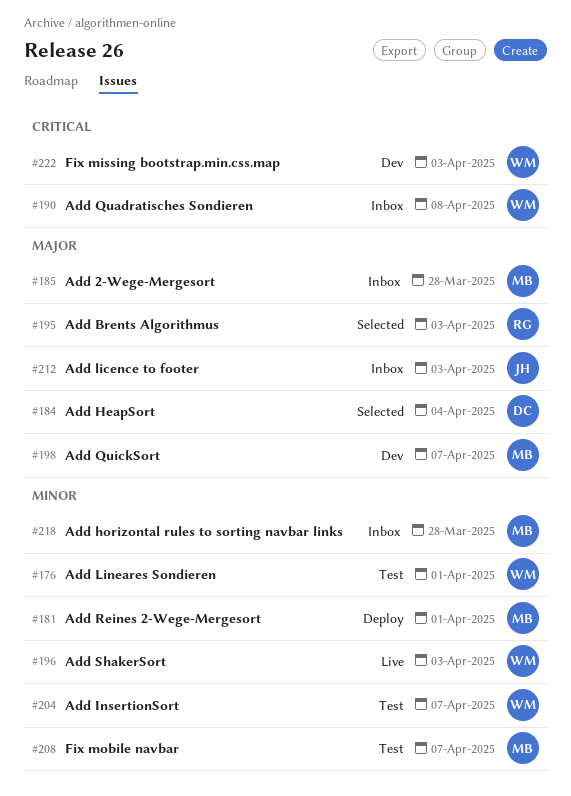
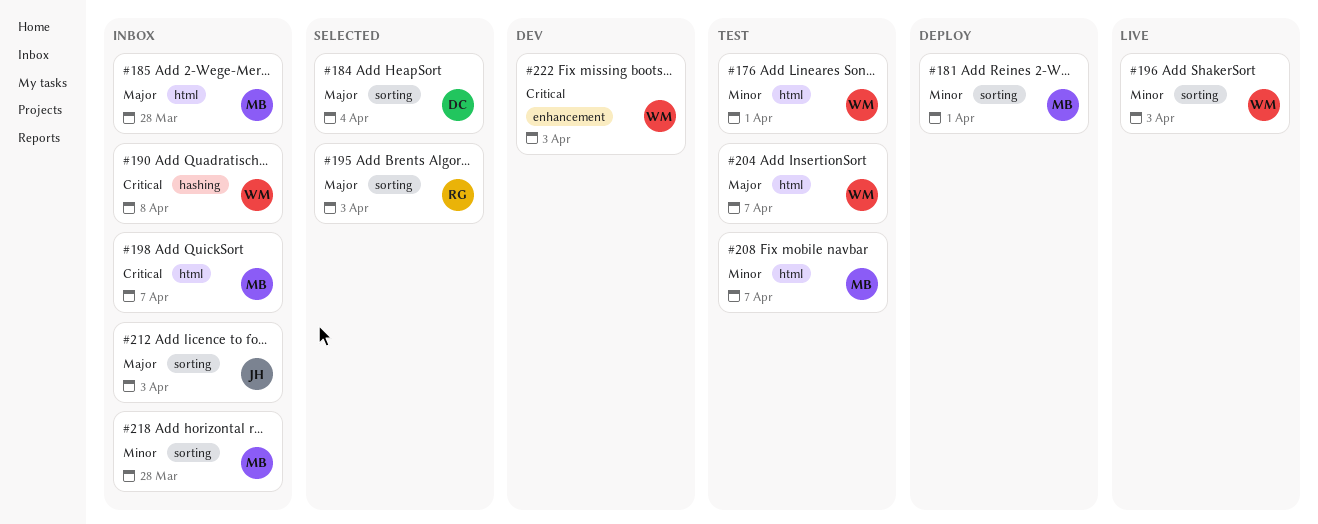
#198, status: Dev -> Inbox
#198, priority: Major -> Critical
#204, priority: Minor -> Major

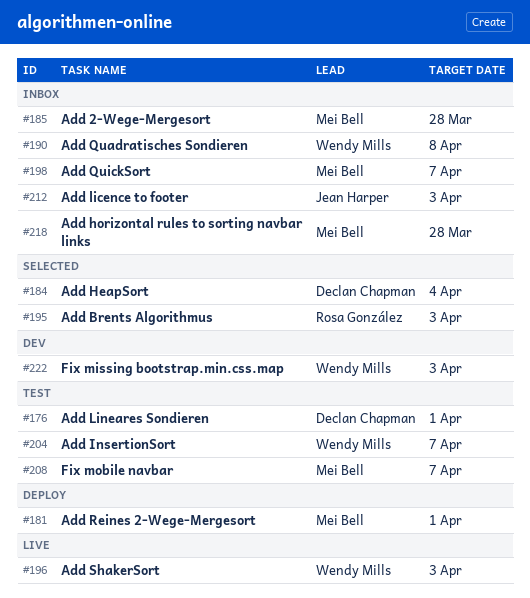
#176, owner: Wendy Mills -> Declan Chapman

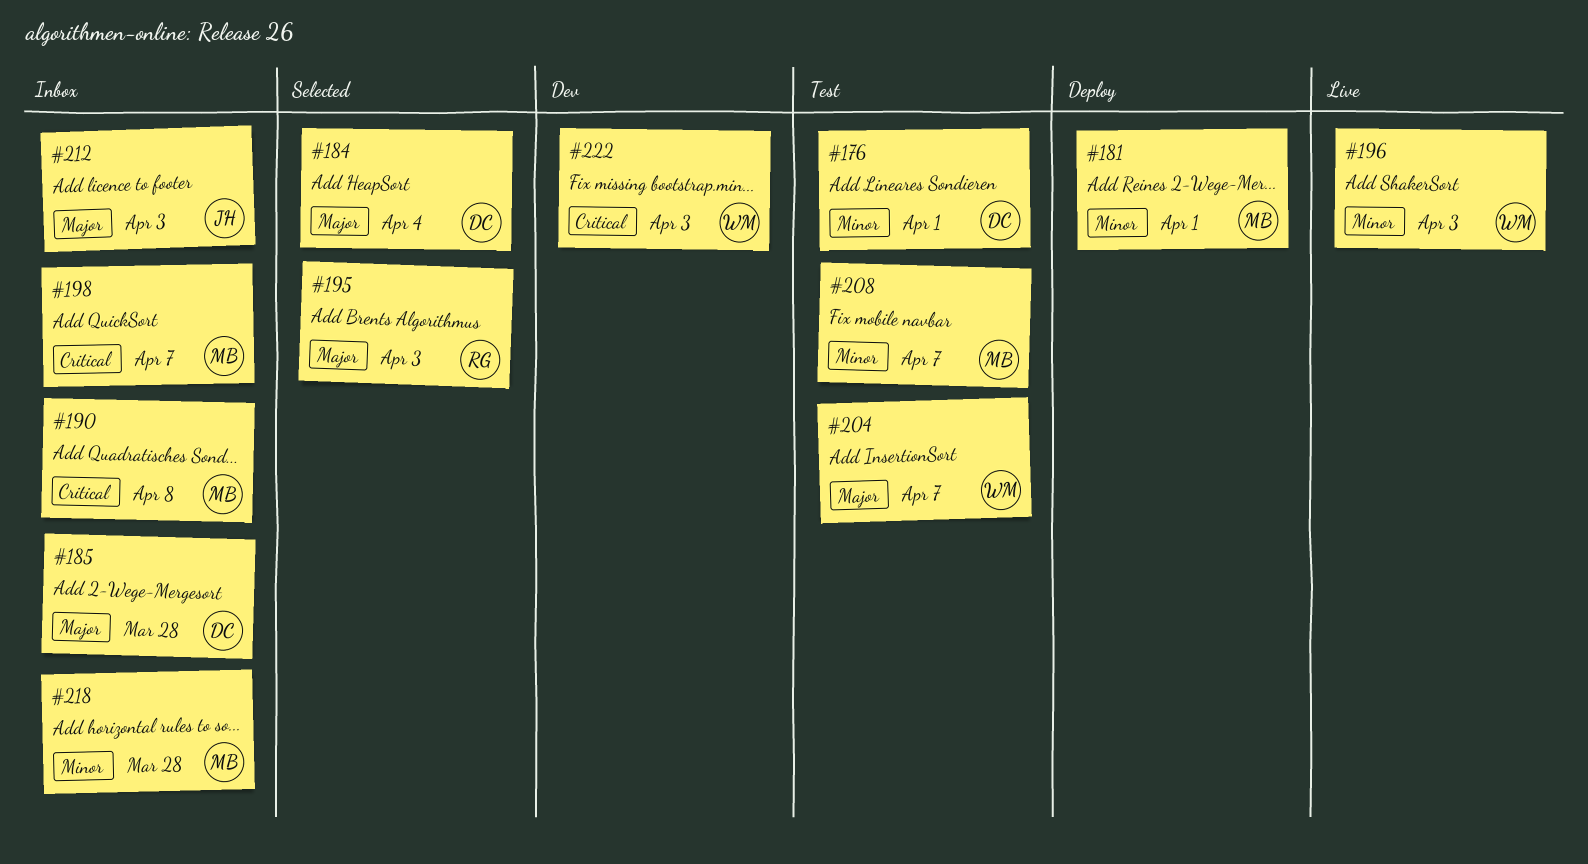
#185, owner: Mei Bell -> Declan Chapman
#190, owner: Wendy Mills -> Mei Bell

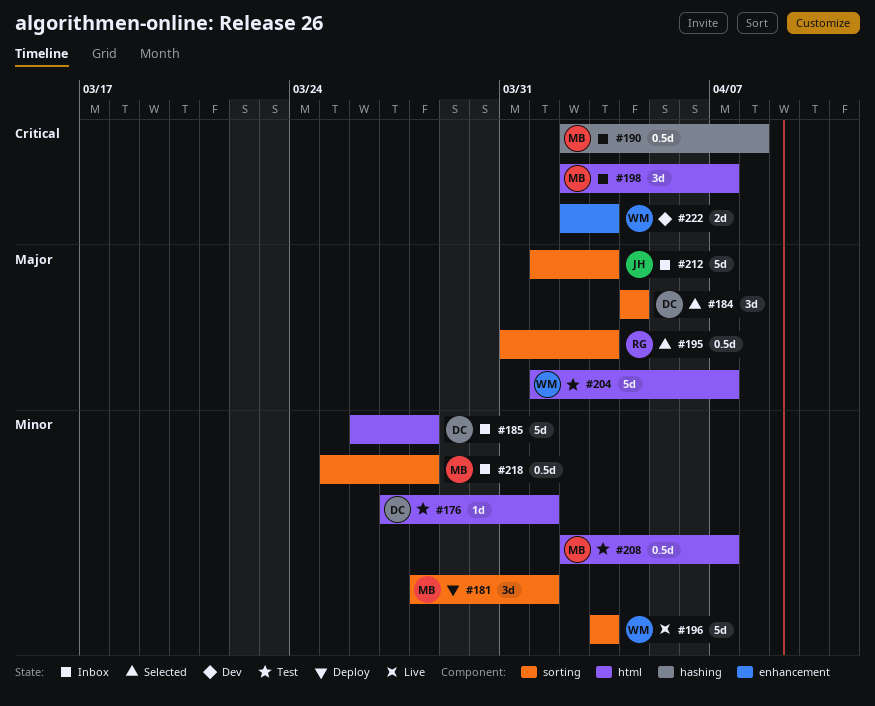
#185, priority: Major -> Minor

